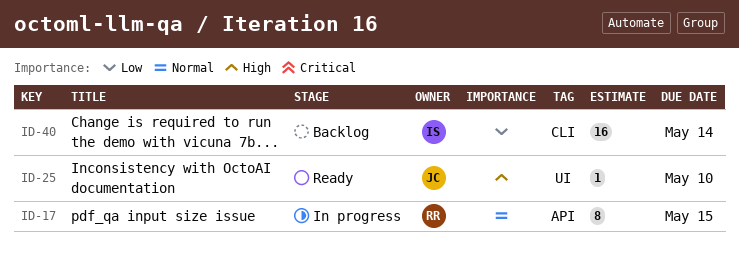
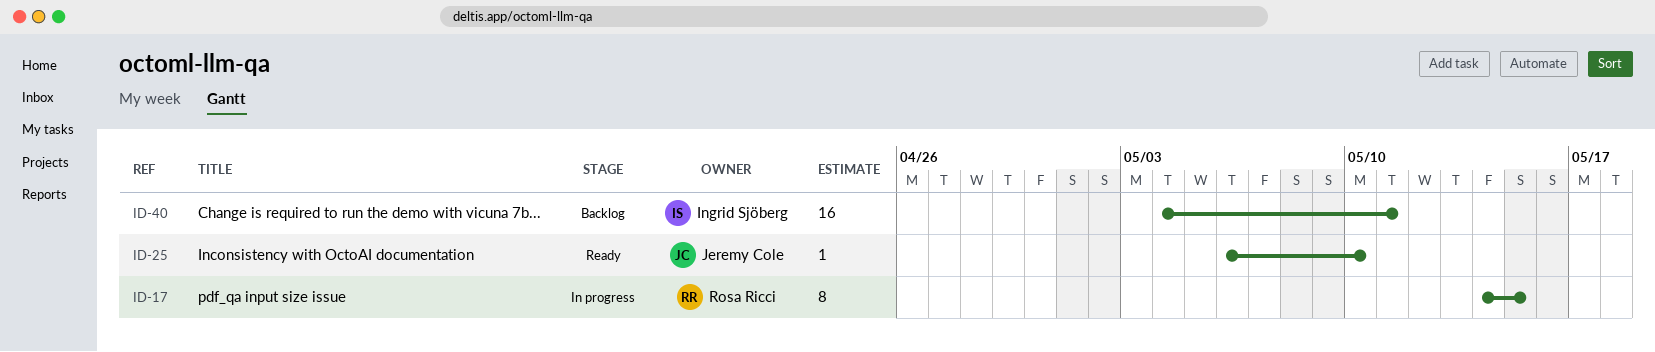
ID-40, due: May 14 -> May 11

